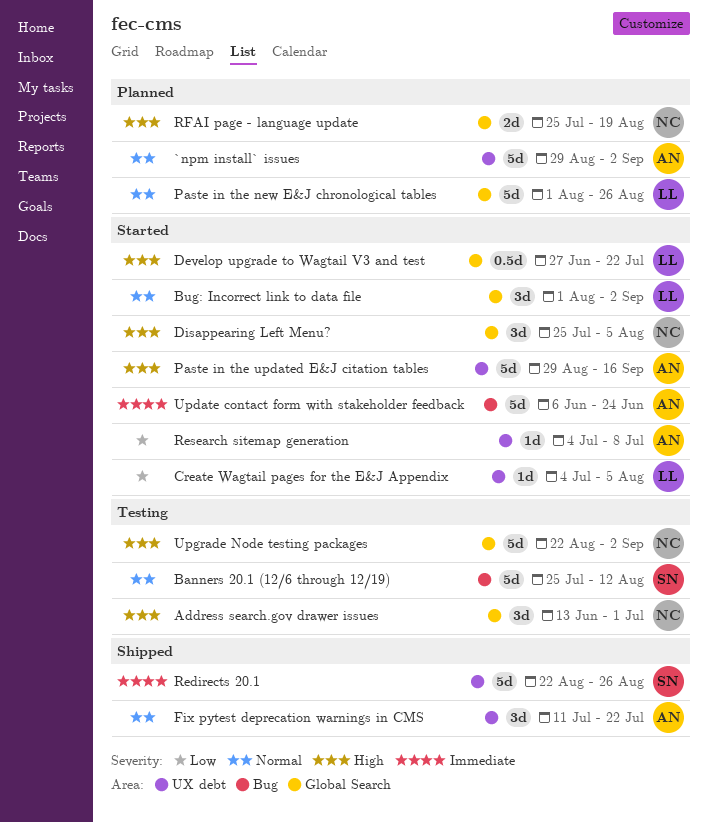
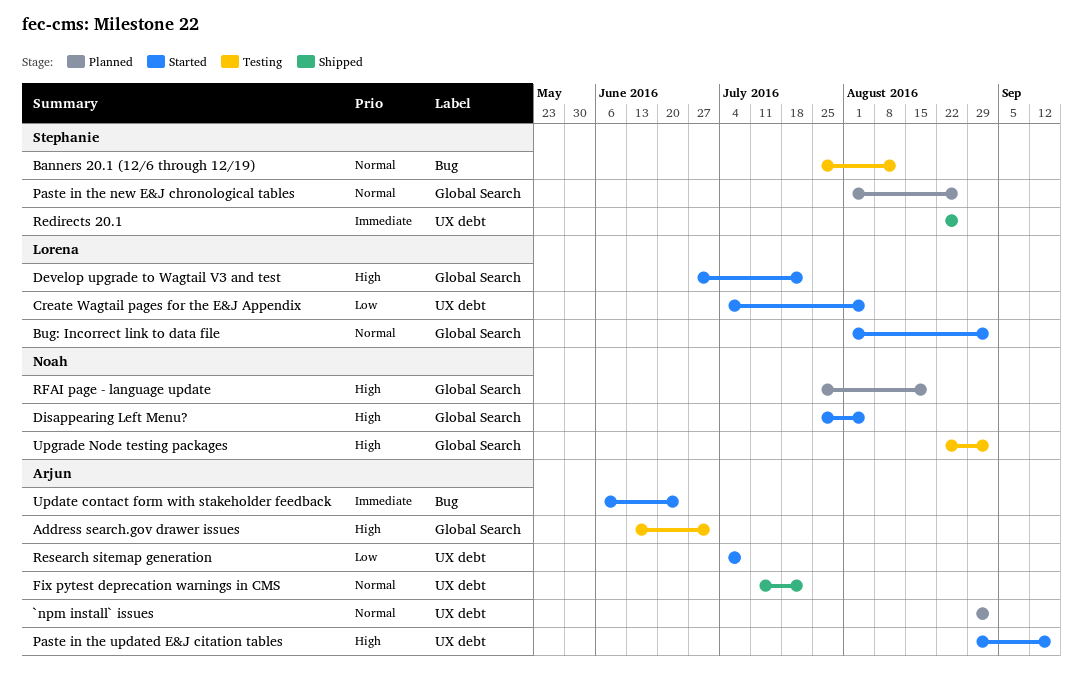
Address search.gov drawer issues, owner: Noah -> Arjun
Paste in the new E&J chronological tables, owner: Lorena -> Stephanie

